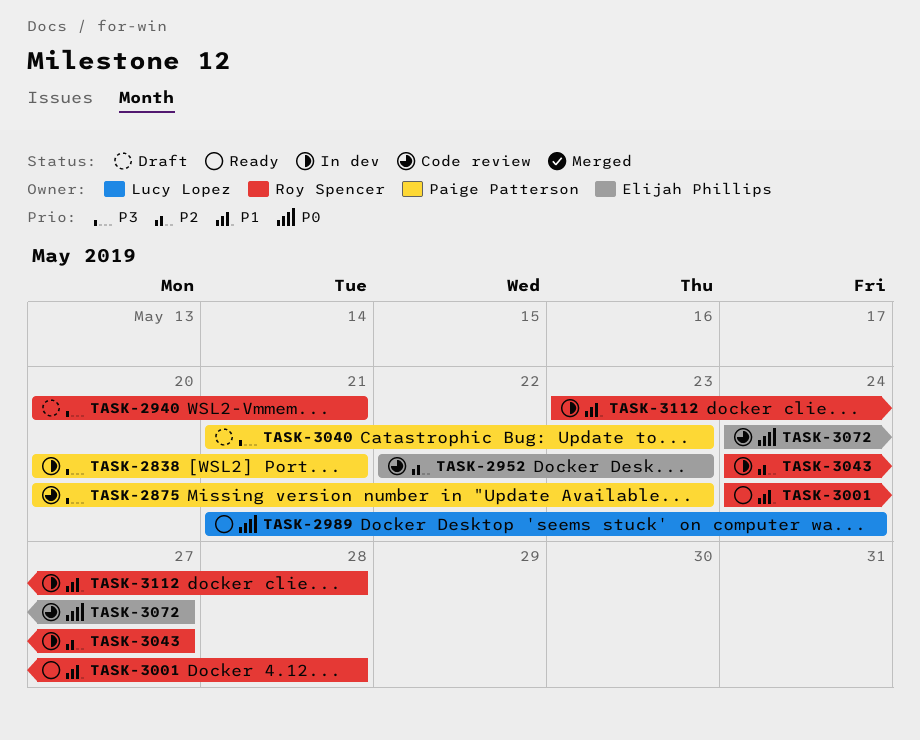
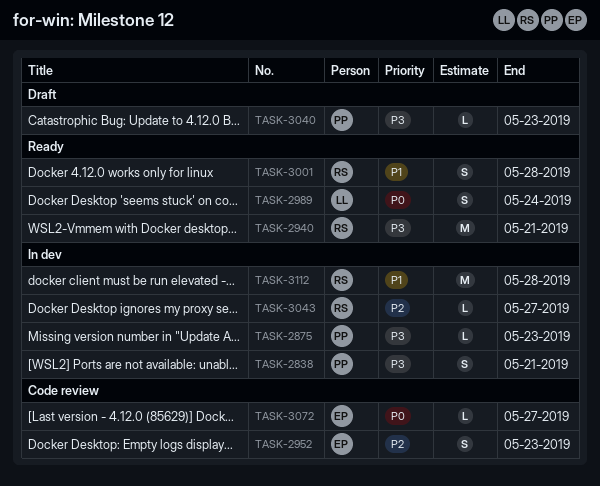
TASK-2875, status: Code review -> In dev
TASK-2940, status: Draft -> Ready

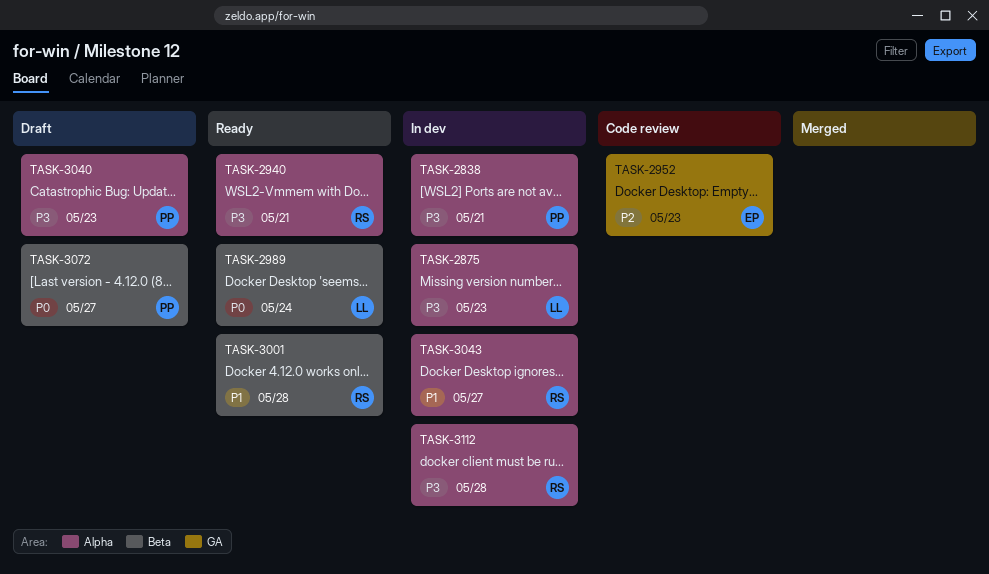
TASK-2875, owner: PP -> LL
TASK-3043, priority: P2 -> P1
TASK-3072, status: Code review -> Draft
TASK-3072, owner: EP -> PP
TASK-3112, priority: P1 -> P3

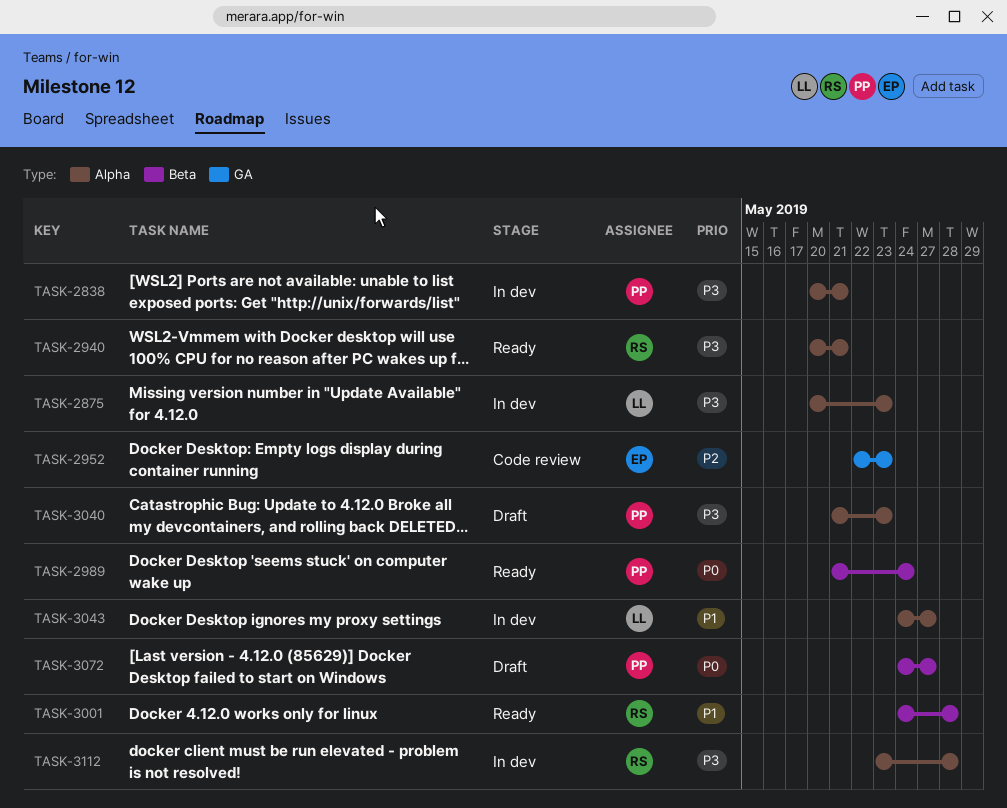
TASK-2989, owner: LL -> PP
TASK-3043, owner: RS -> LL

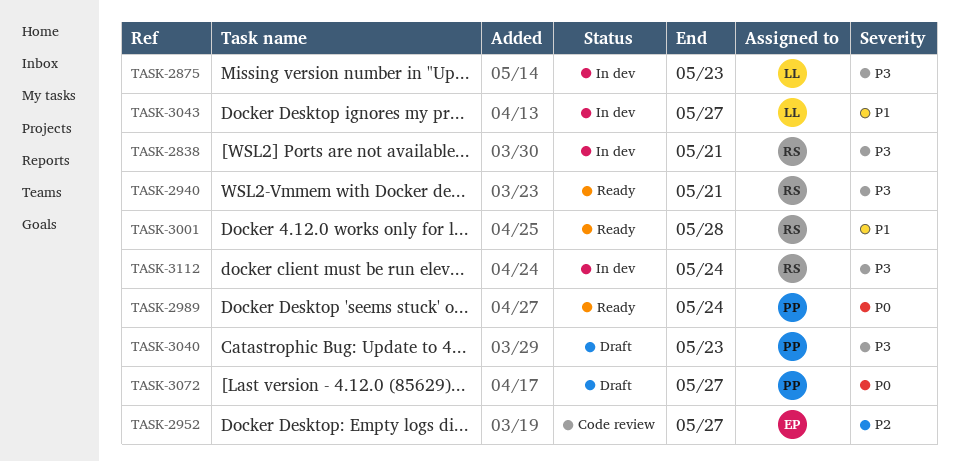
TASK-2838, owner: PP -> RS
TASK-2952, due: May 23 -> May 27
TASK-3112, due: May 28 -> May 24

